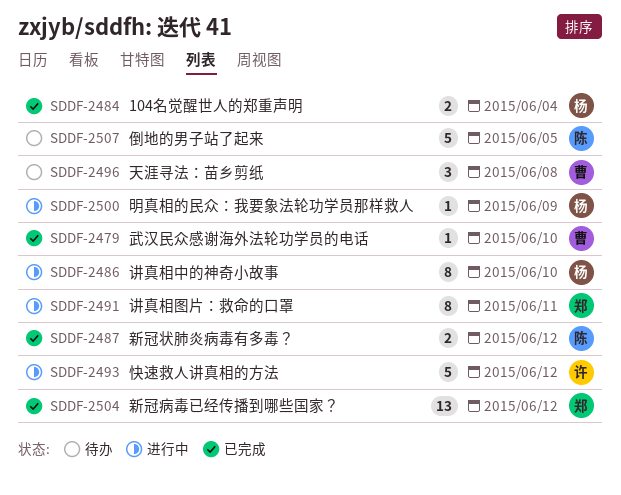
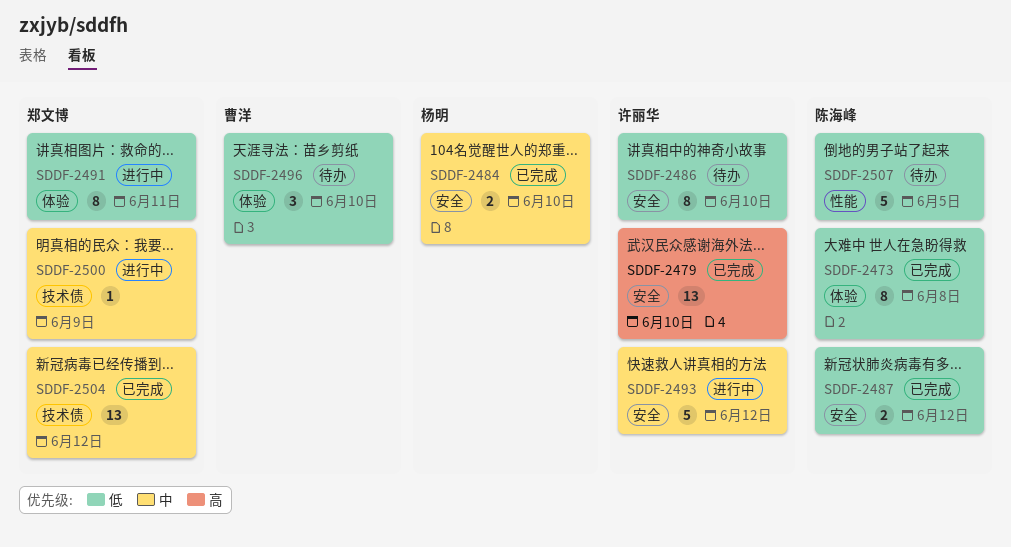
SDDF-2473: none -> present
SDDF-2479, owner: 曹洋 -> 许丽华
SDDF-2479, estimate: 1 -> 13
SDDF-2484, due: Jun 4 -> Jun 10
SDDF-2486, status: 进行中 -> 待办
SDDF-2486, owner: 杨明 -> 许丽华
SDDF-2496, due: Jun 8 -> Jun 10
SDDF-2500, owner: 杨明 -> 郑文博

